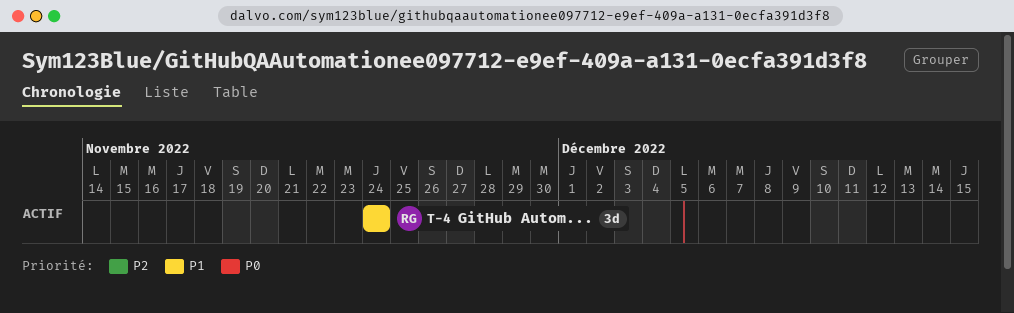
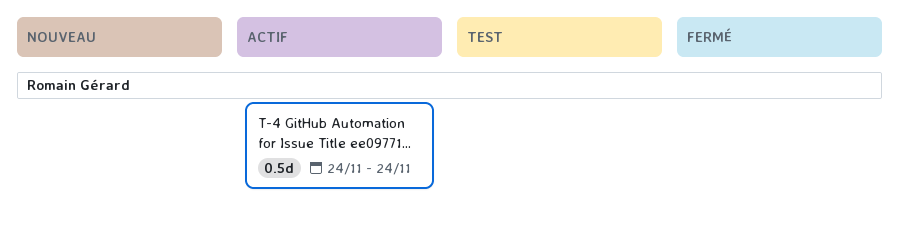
T-4, estimate: 3d -> 0.5d

